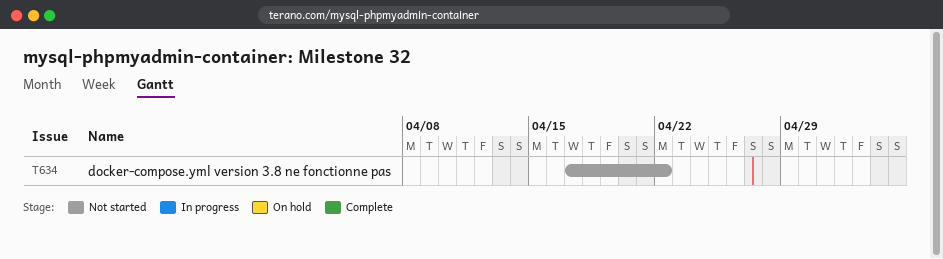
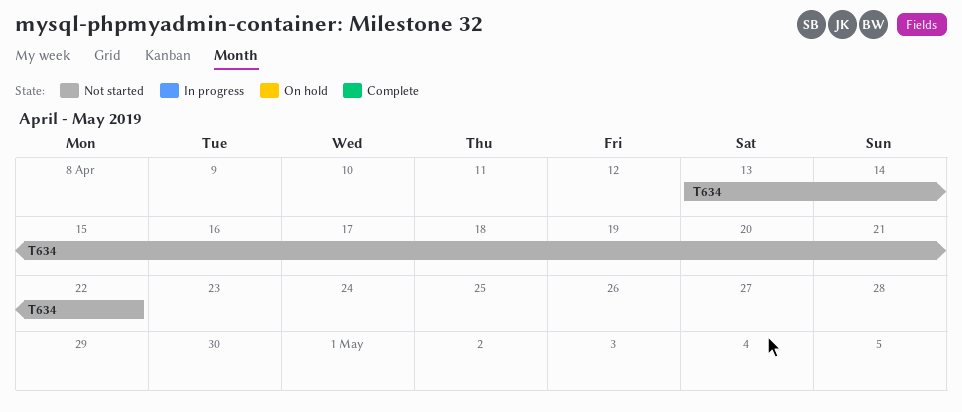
T634, start: Apr 17 -> Apr 13

